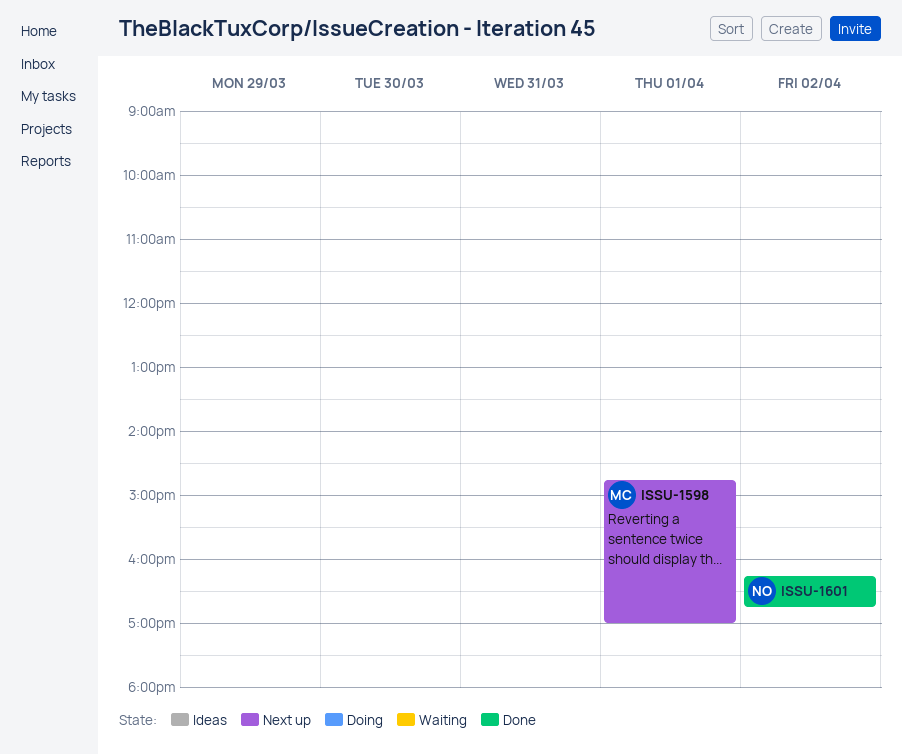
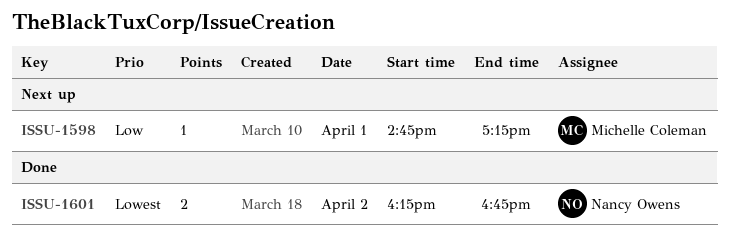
ISSU-1598, ends: 17:00 -> 17:15

